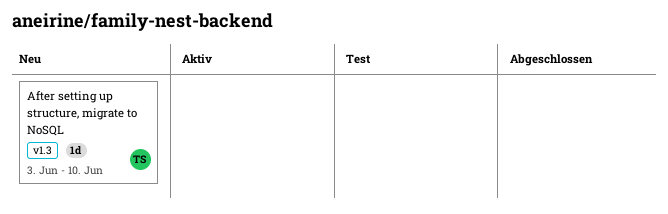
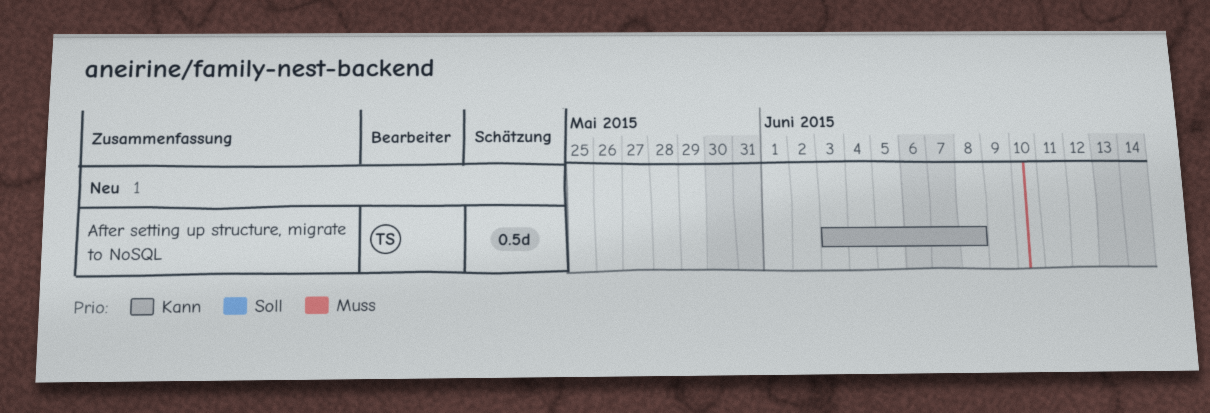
After setting up structure, migrate to NoSQL, estimate: 1d -> 0.5d
After setting up structure, migrate to NoSQL, due: Jun 10 -> Jun 8

